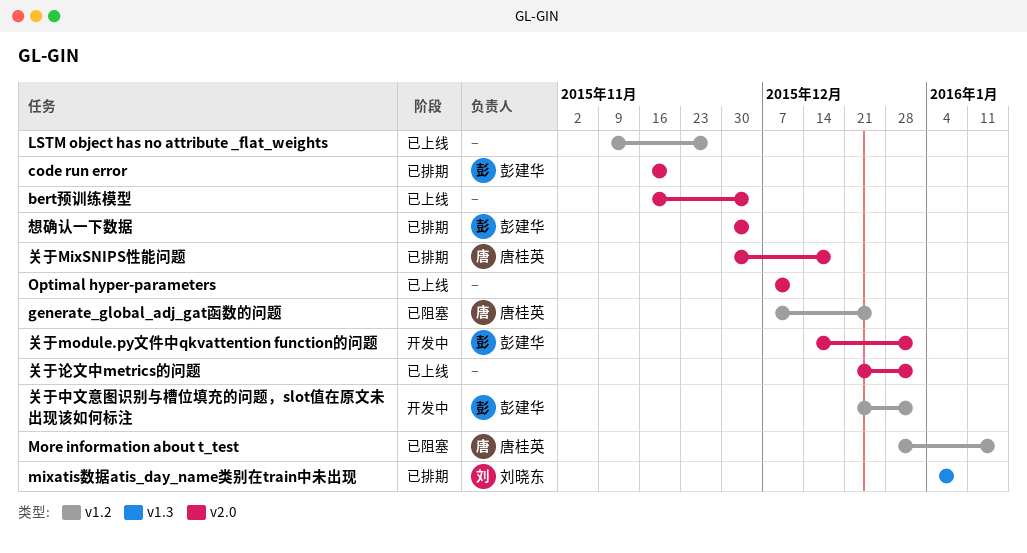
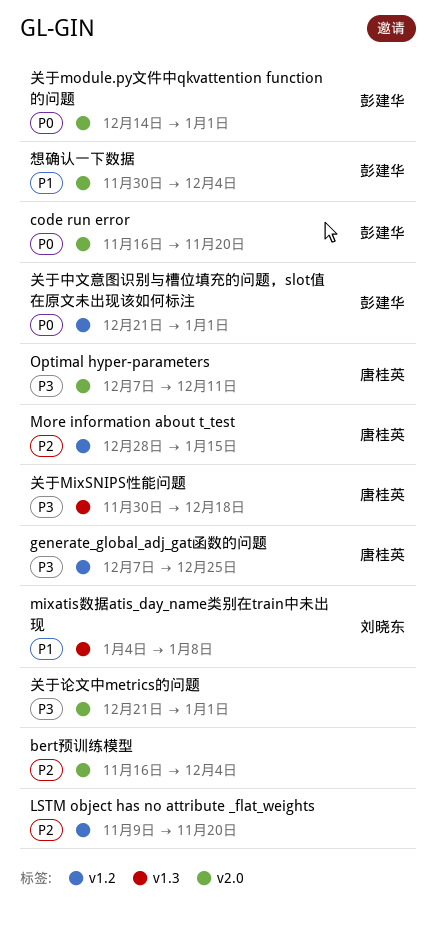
LSTM object has no attribute _flat_weights, due: Nov 27 -> Nov 20
Optimal hyper-parameters, owner: none -> 唐桂英
关于MixSNIPS性能问题, label: v2.0 -> v1.3

